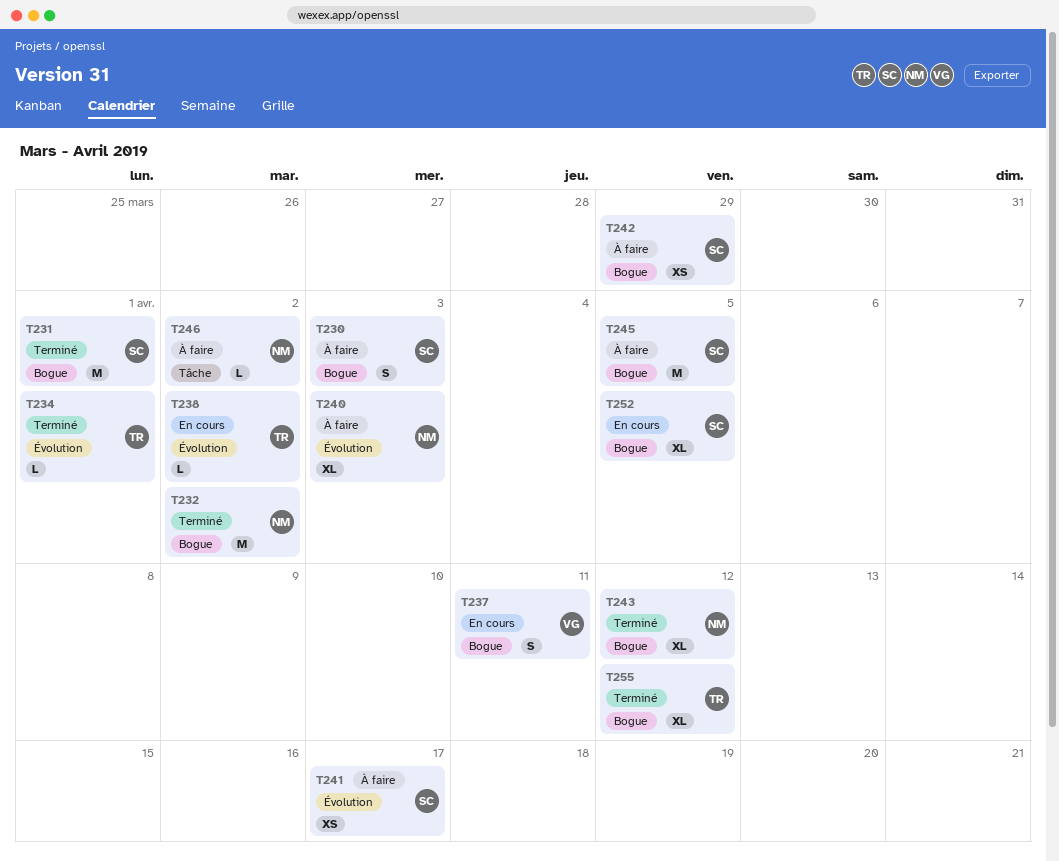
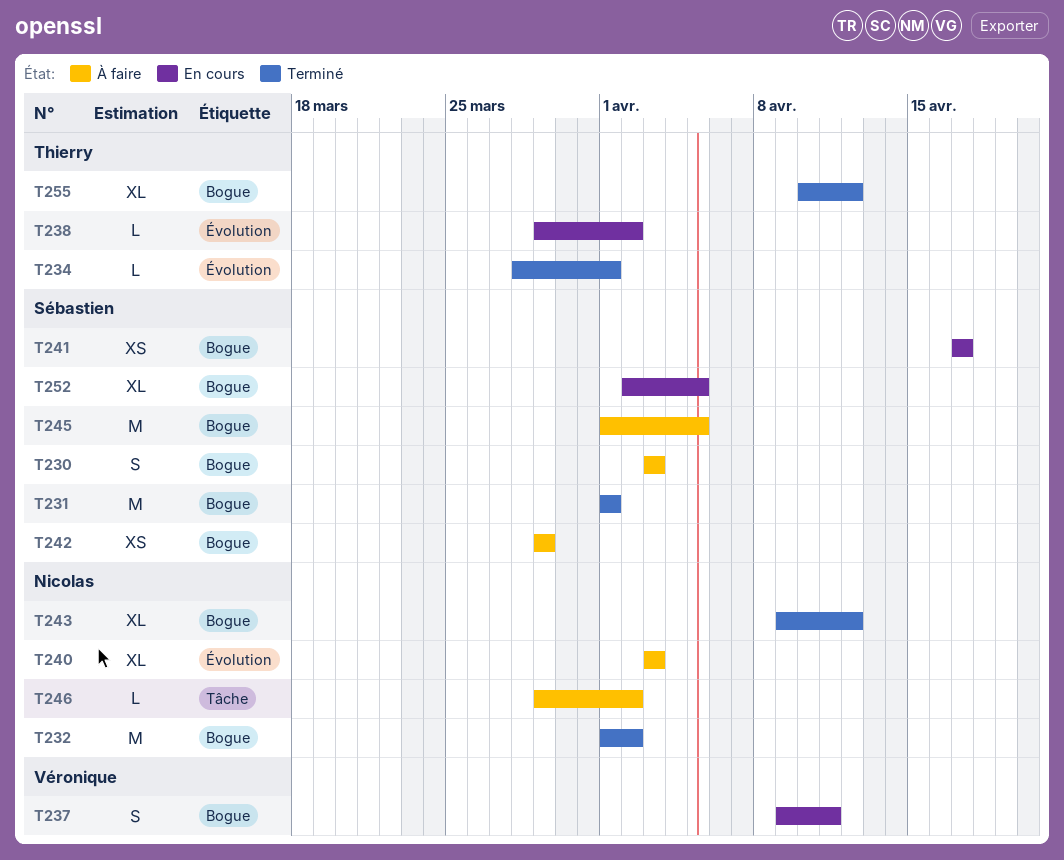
T241, status: À faire -> En cours
T241, label: Évolution -> Bogue

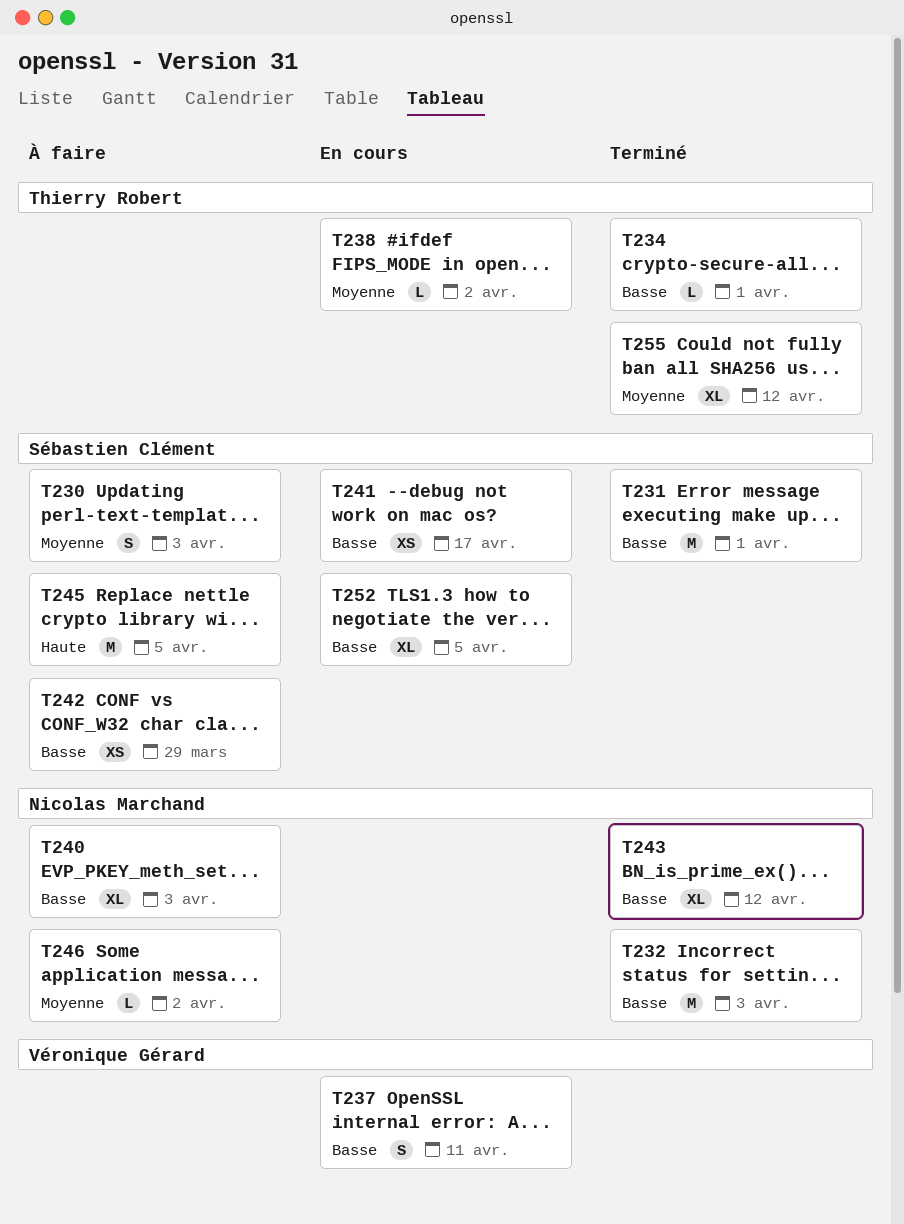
T232, due: Apr 2 -> Apr 3

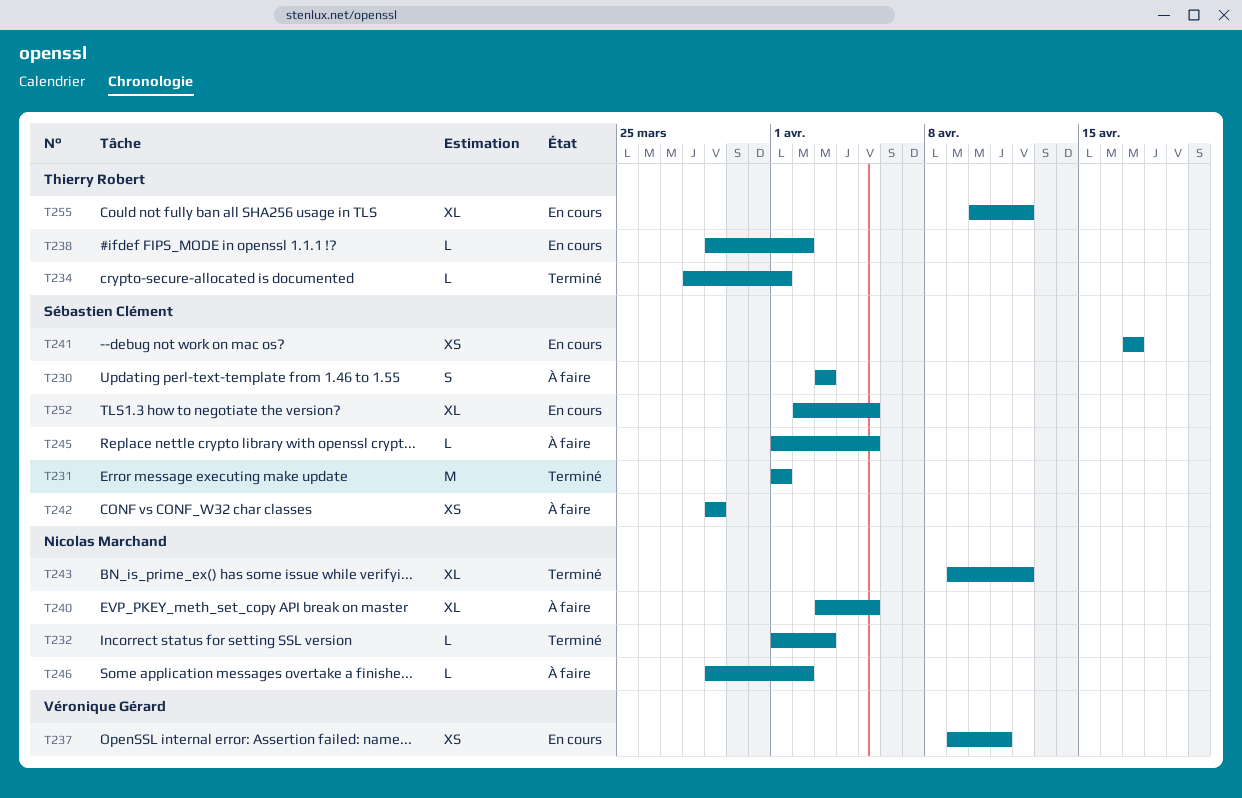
T232, estimate: M -> L
T237, estimate: S -> XS
T240, due: Apr 3 -> Apr 5
T245, estimate: M -> L
T255, status: Terminé -> En cours

